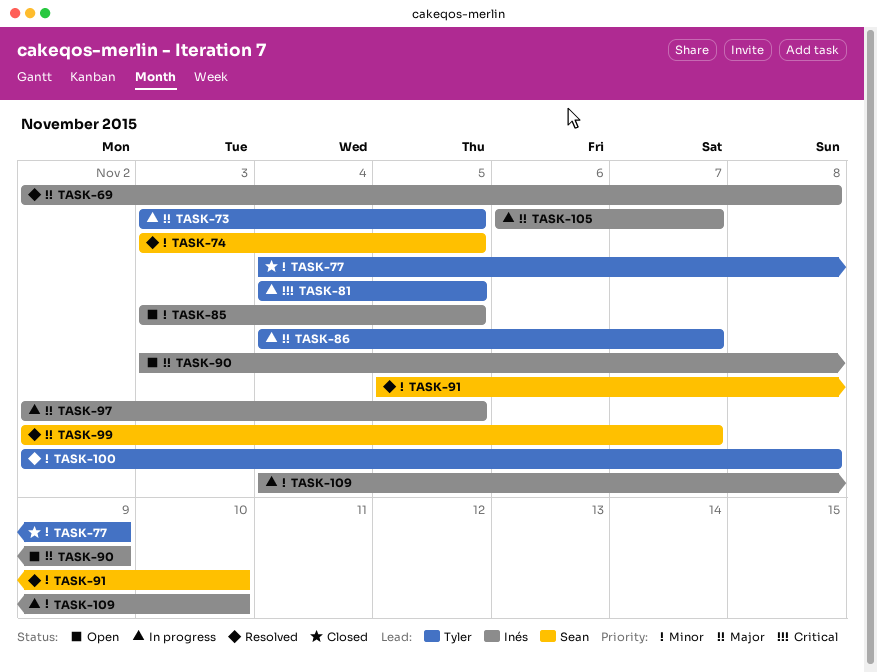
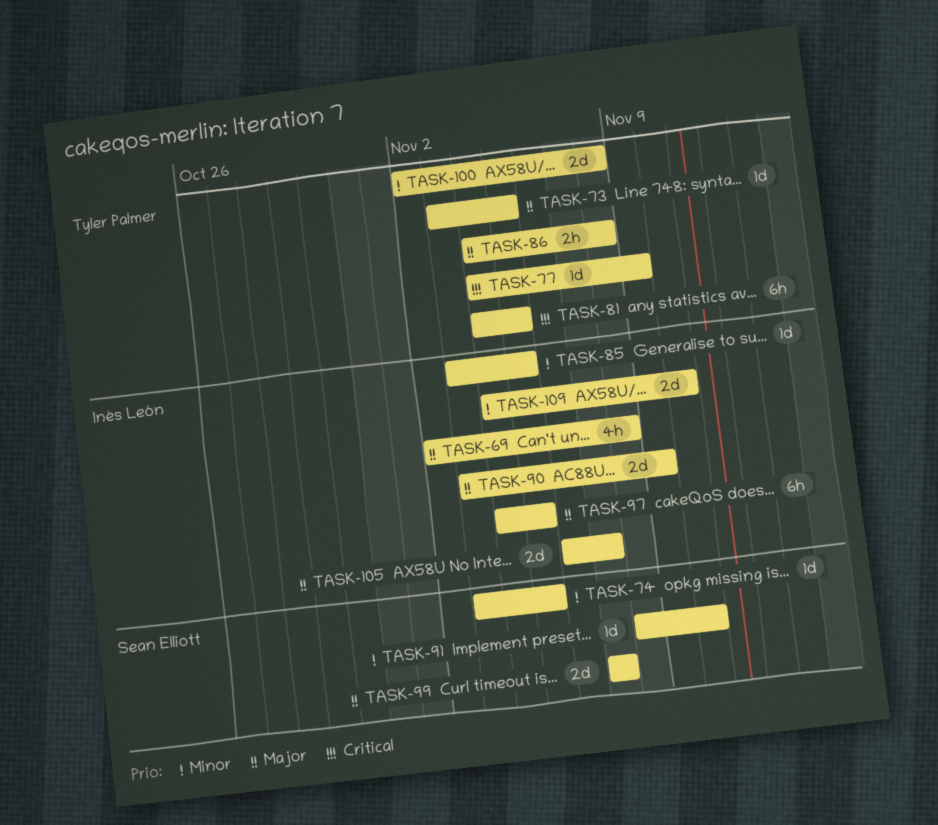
TASK-77, priority: Minor -> Critical
TASK-86, due: Nov 7 -> Nov 8
TASK-91, start: Nov 5 -> Nov 8
TASK-97, start: Nov 2 -> Nov 4
TASK-99, start: Nov 2 -> Nov 7

